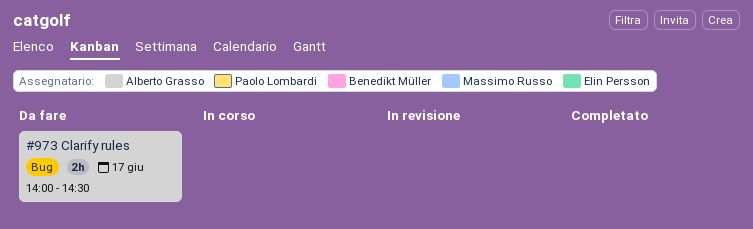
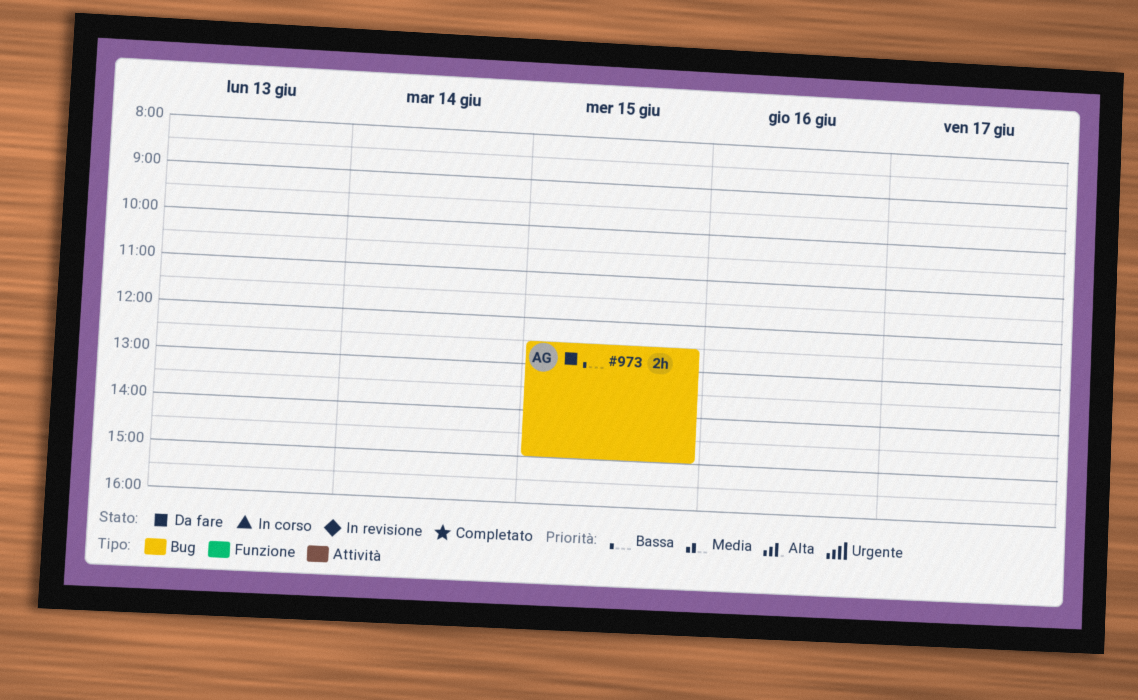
#973, day: Jun 17 -> Jun 15
#973, begins: 14:00 -> 12:30
#973, ends: 14:30 -> 15:00

